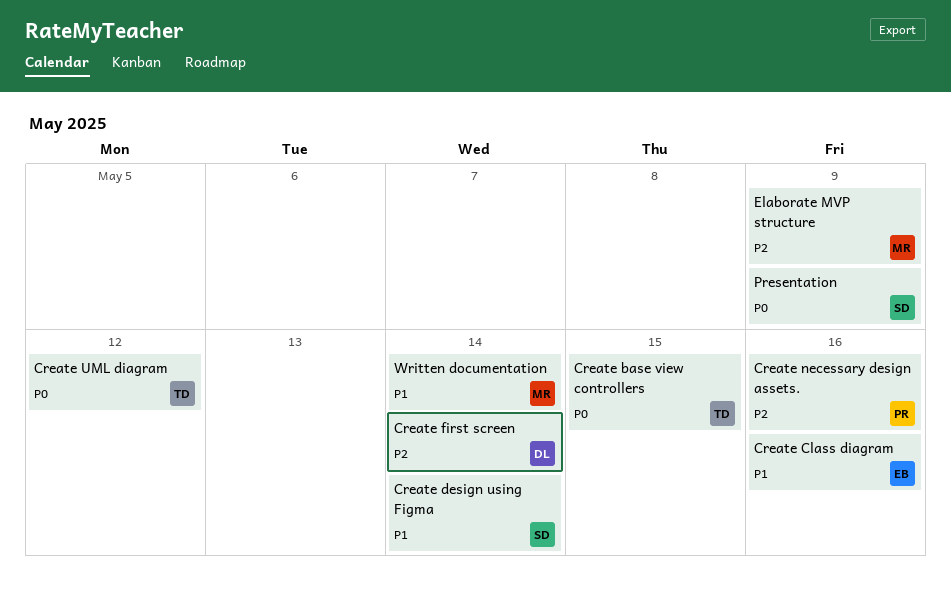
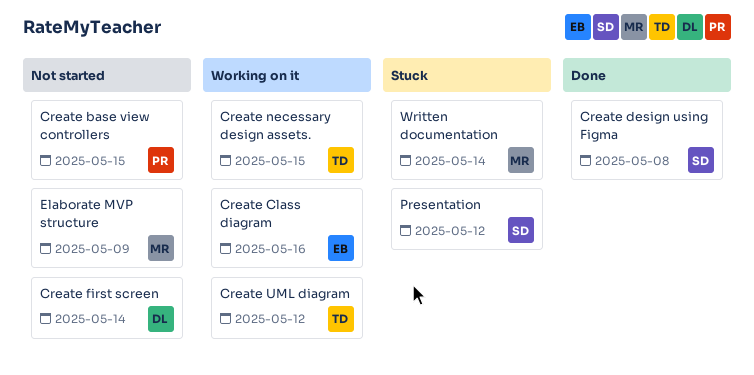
Create base view controllers, owner: TD -> PR
Create design using Figma, due: May 14 -> May 8
Create necessary design assets., owner: PR -> TD
Create necessary design assets., due: May 16 -> May 15
Presentation, due: May 9 -> May 12

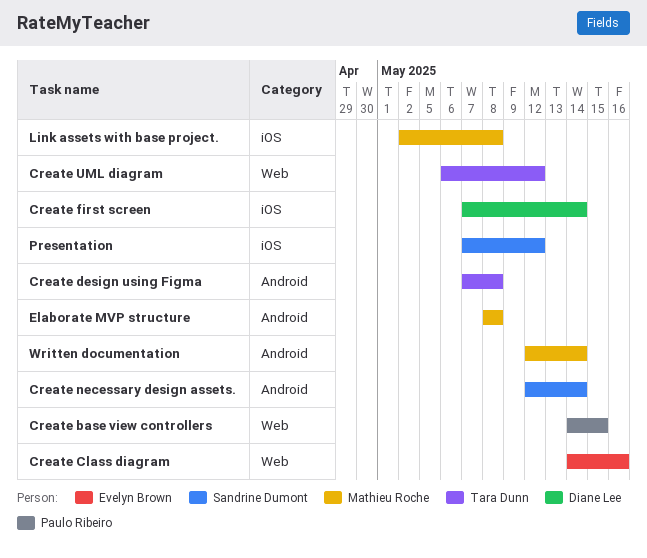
Create design using Figma, owner: Sandrine Dumont -> Tara Dunn
Create necessary design assets., owner: Tara Dunn -> Sandrine Dumont
Create necessary design assets., due: May 15 -> May 14
Elaborate MVP structure, due: May 9 -> May 8
Link assets with base project.: none -> present

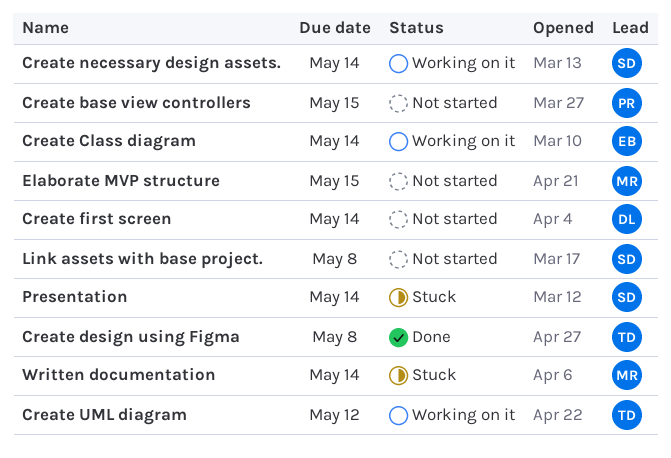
Create Class diagram, due: May 16 -> May 14
Elaborate MVP structure, due: May 8 -> May 15
Link assets with base project., owner: Mathieu Roche -> Sandrine Dumont
Presentation, due: May 12 -> May 14

